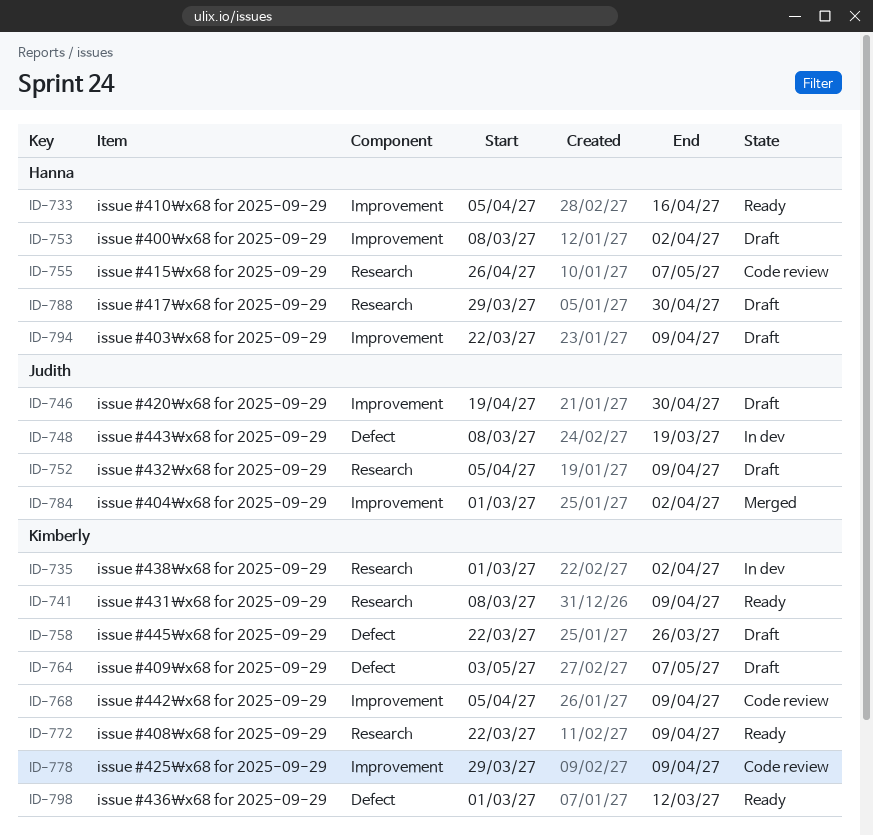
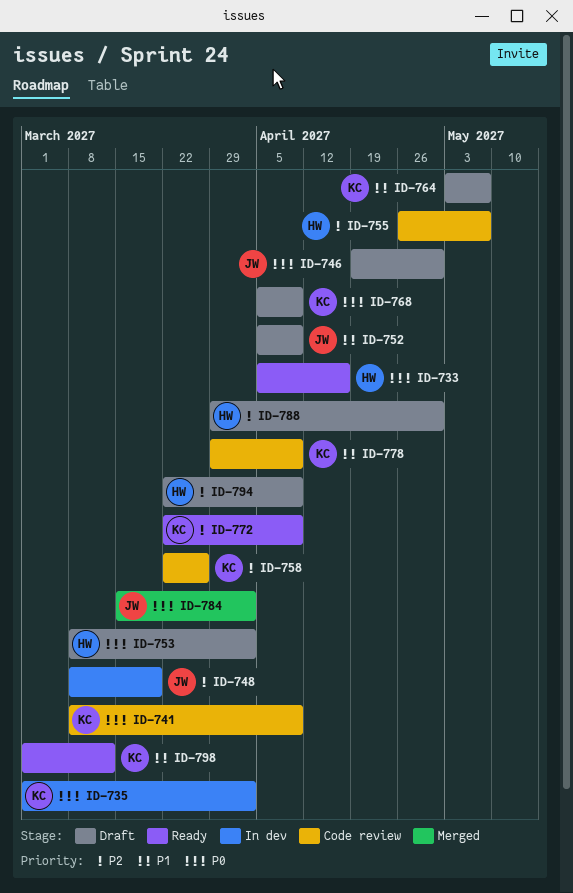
ID-741, status: Ready -> Code review
ID-758, status: Draft -> Code review
ID-768, status: Code review -> Draft
ID-784, start: Mar 1 -> Mar 15

